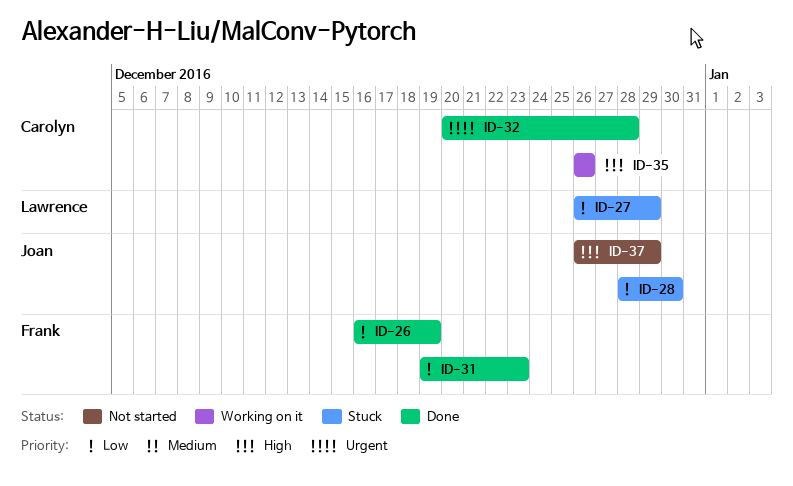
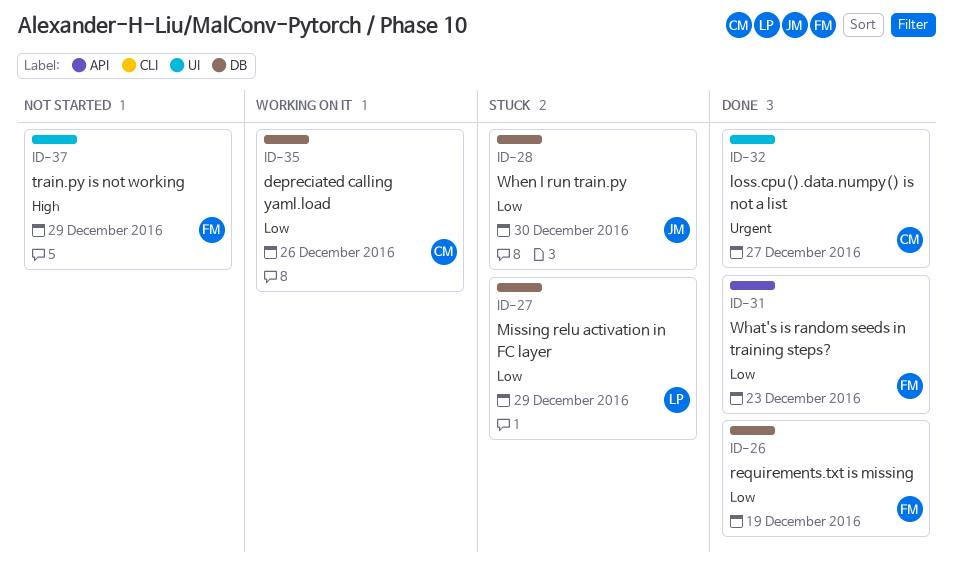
ID-32, due: Dec 28 -> Dec 27
ID-35, priority: High -> Low
ID-37, owner: Joan -> Frank

